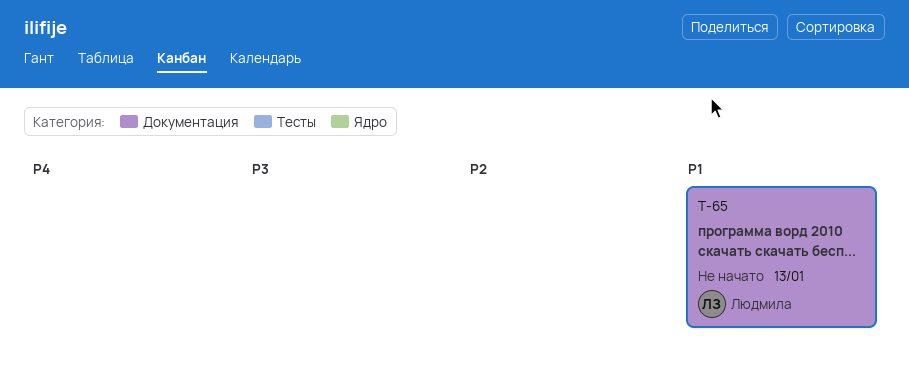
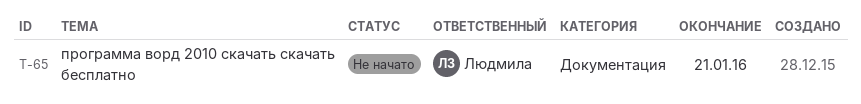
T-65, due: Jan 13 -> Jan 21

